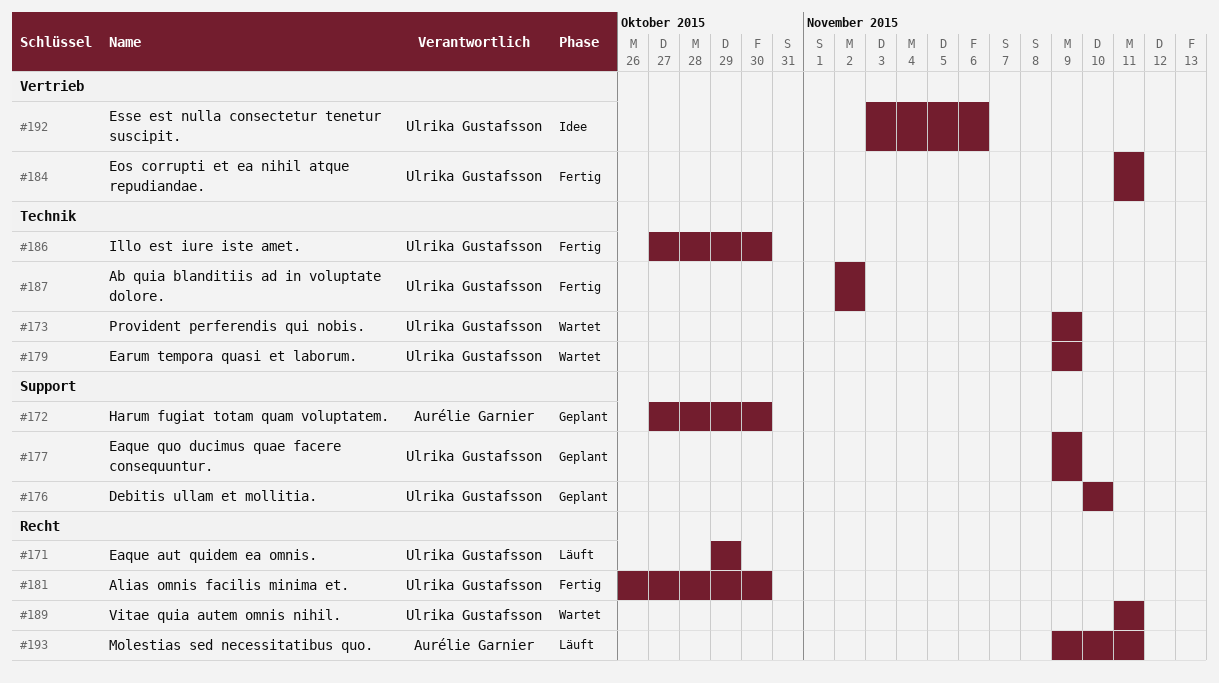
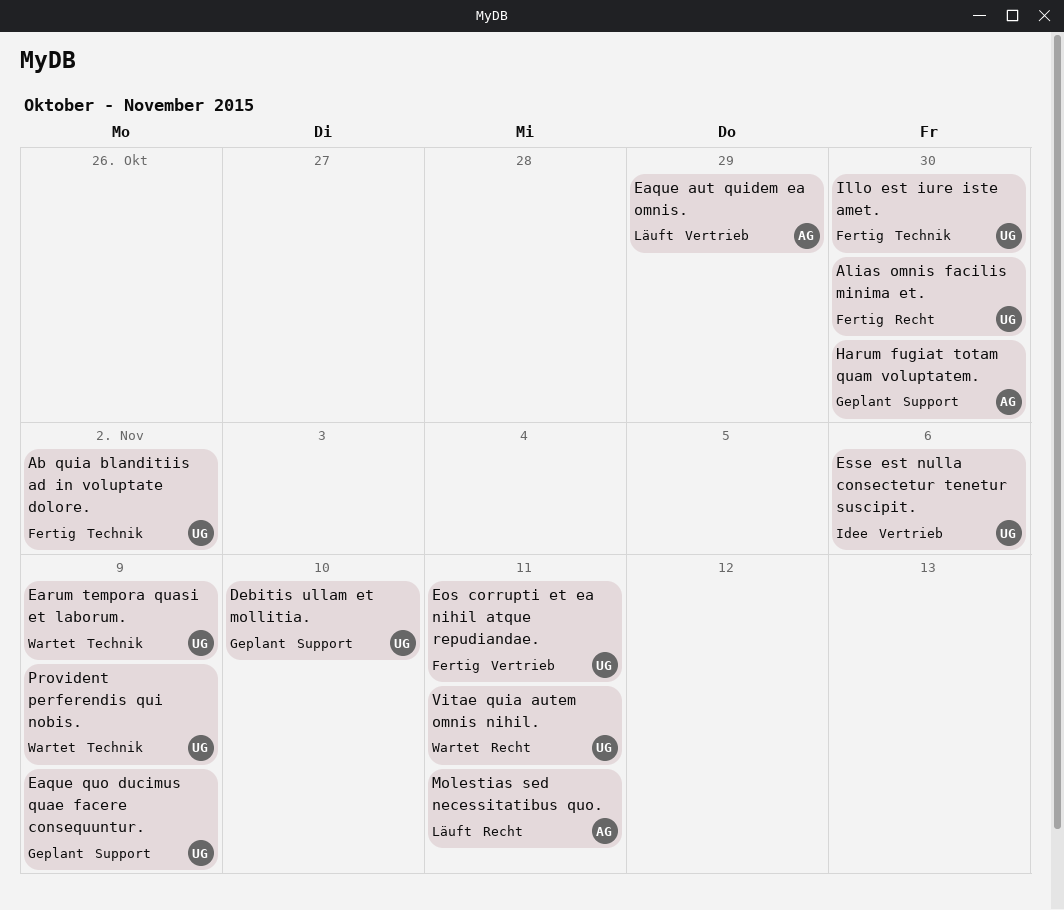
Eaque aut quidem ea omnis., owner: Ulrika Gustafsson -> Aurélie Garnier
Eaque aut quidem ea omnis., label: Recht -> Vertrieb

